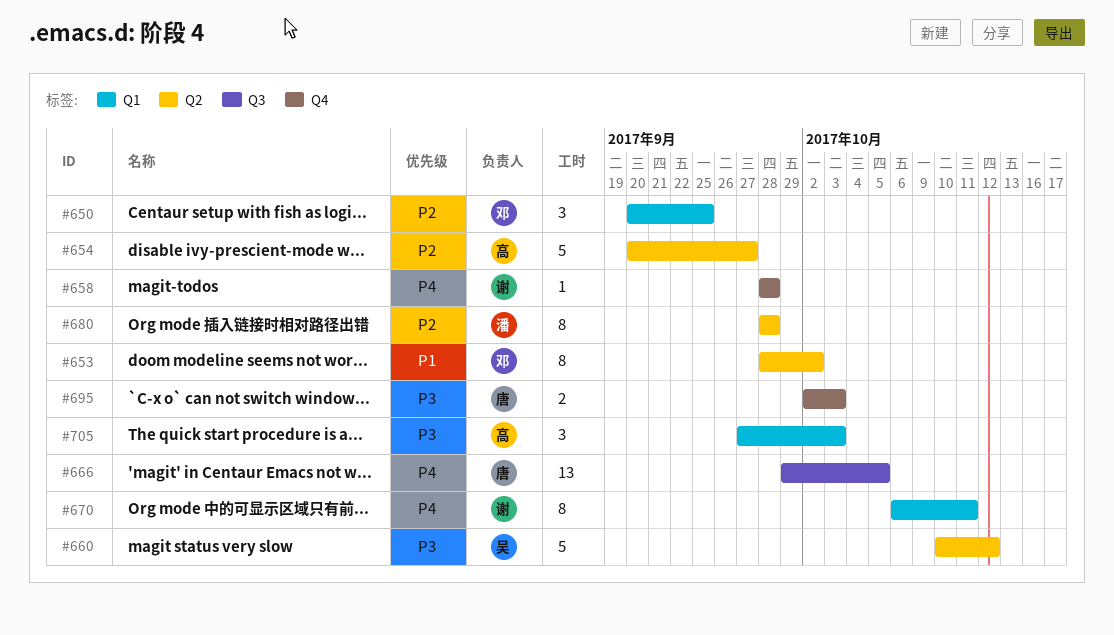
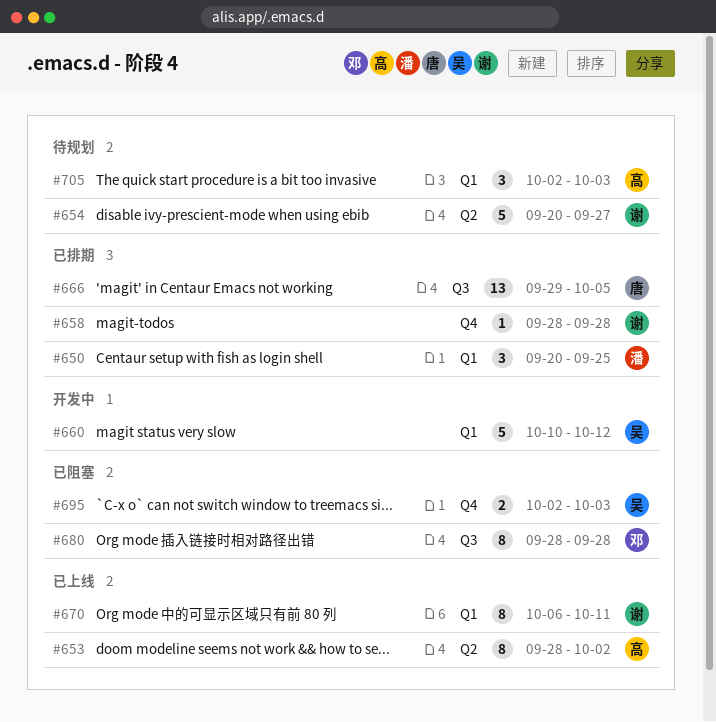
#650, owner: 邓 -> 潘
#653, owner: 邓 -> 高
#654, owner: 高 -> 谢
#660, label: Q2 -> Q1
#680, owner: 潘 -> 邓
#680, label: Q2 -> Q3
#695, owner: 唐 -> 吴
#705, start: Sep 27 -> Oct 2

